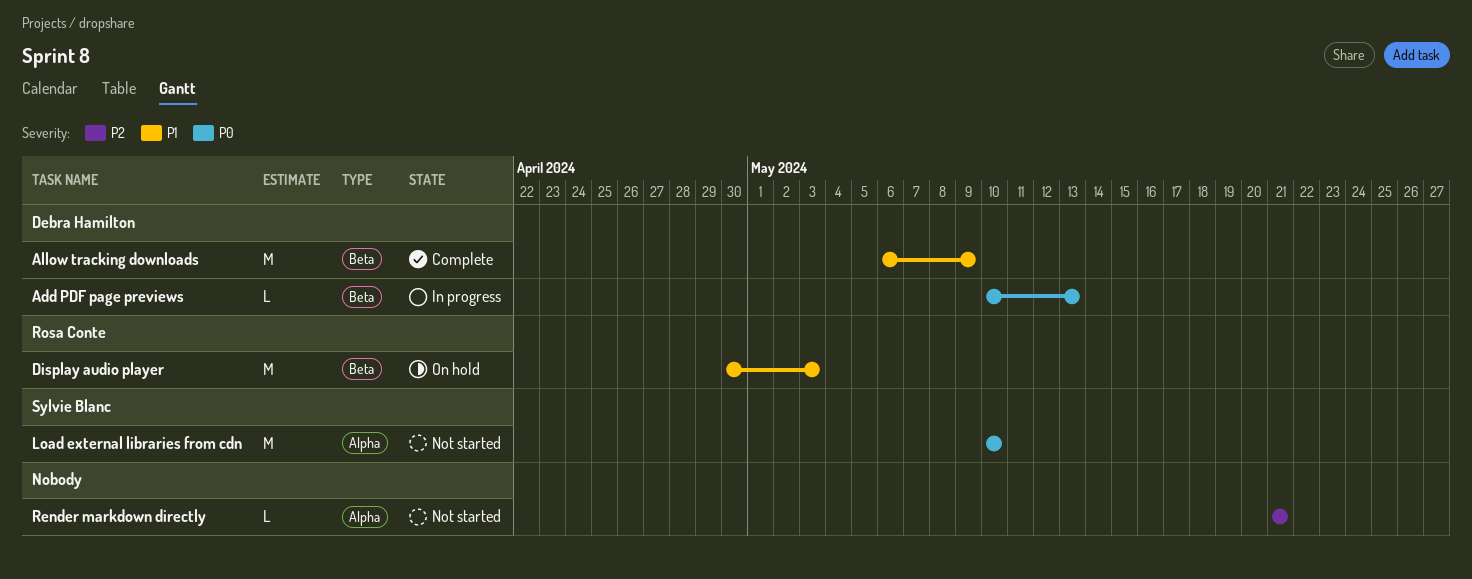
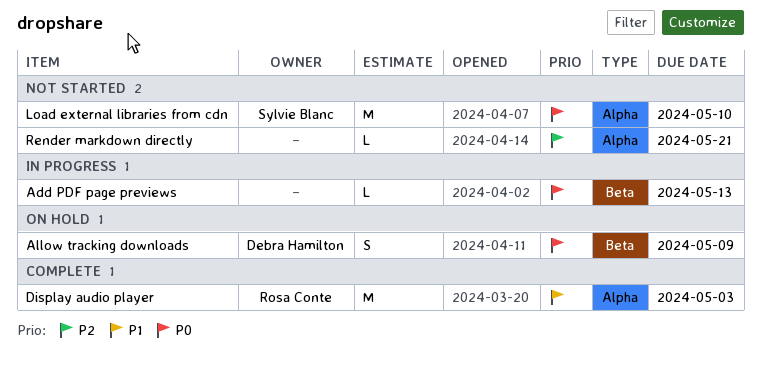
Add PDF page previews, owner: Debra Hamilton -> none
Allow tracking downloads, status: Complete -> On hold
Allow tracking downloads, priority: P1 -> P0
Allow tracking downloads, estimate: M -> S
Display audio player, status: On hold -> Complete
Display audio player, label: Beta -> Alpha

